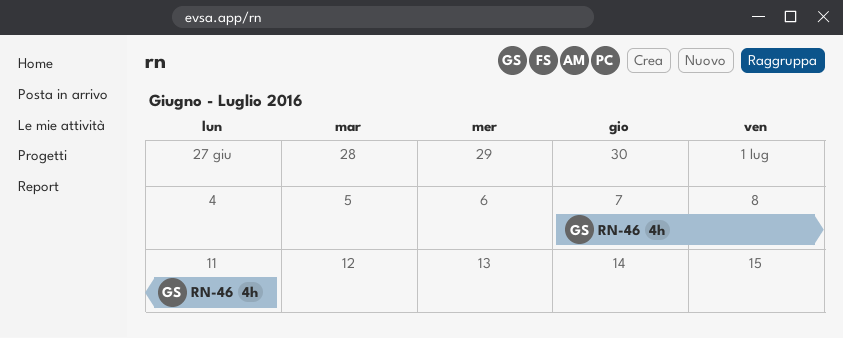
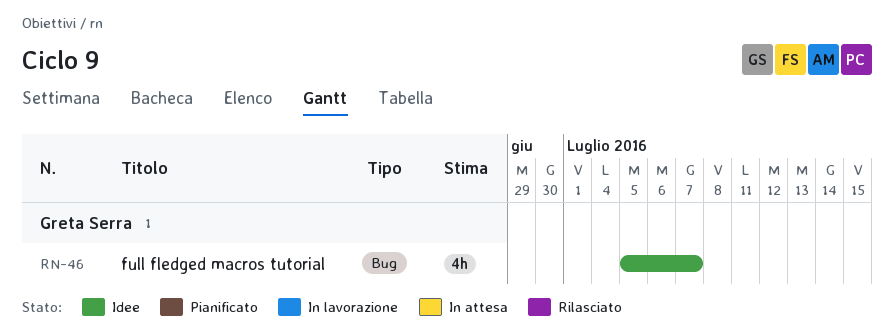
RN-46, start: Jul 7 -> Jul 5
RN-46, due: Jul 11 -> Jul 7

